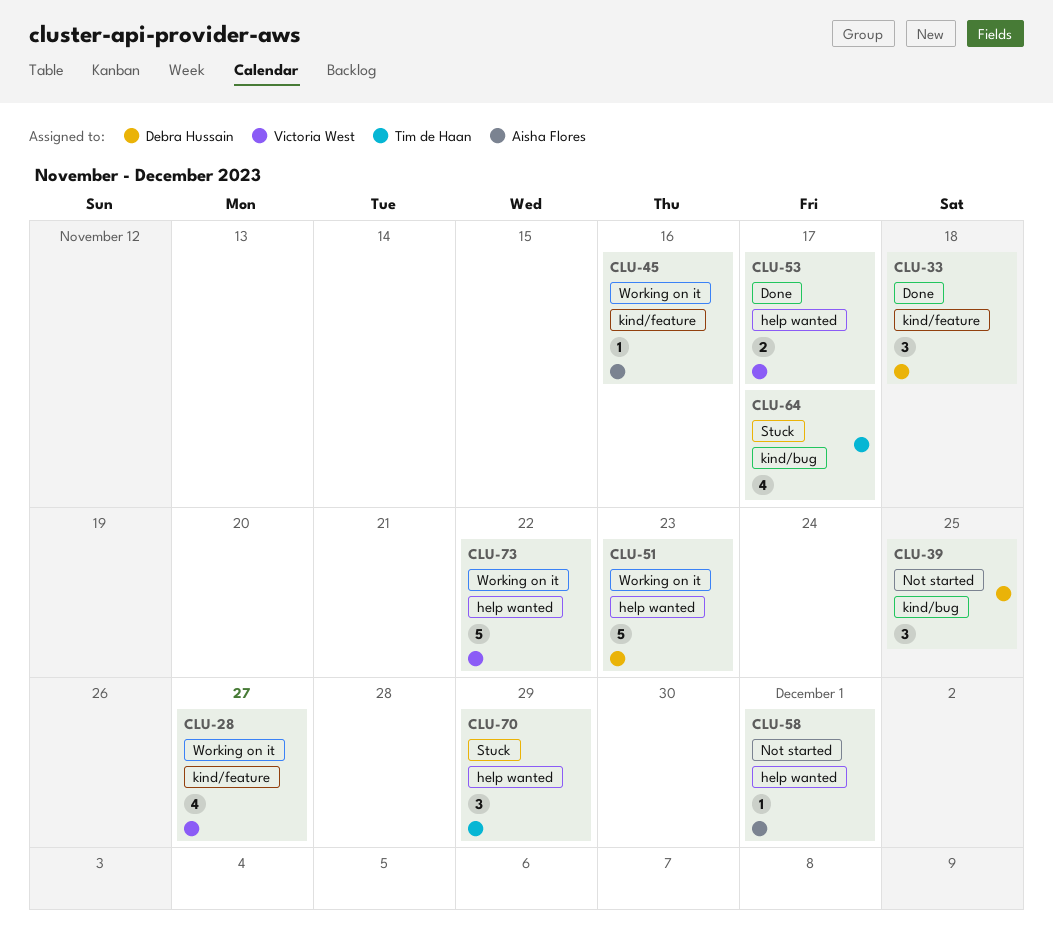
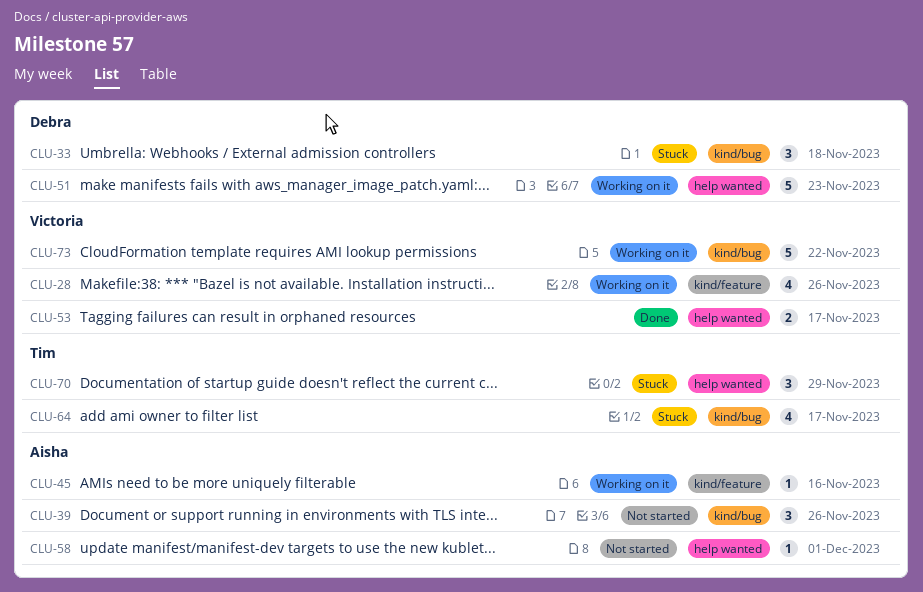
CLU-28, due: Nov 27 -> Nov 26
CLU-33, status: Done -> Stuck
CLU-33, label: kind/feature -> kind/bug
CLU-39, owner: Debra Hussain -> Aisha Flores
CLU-39, due: Nov 25 -> Nov 26
CLU-73, label: help wanted -> kind/bug

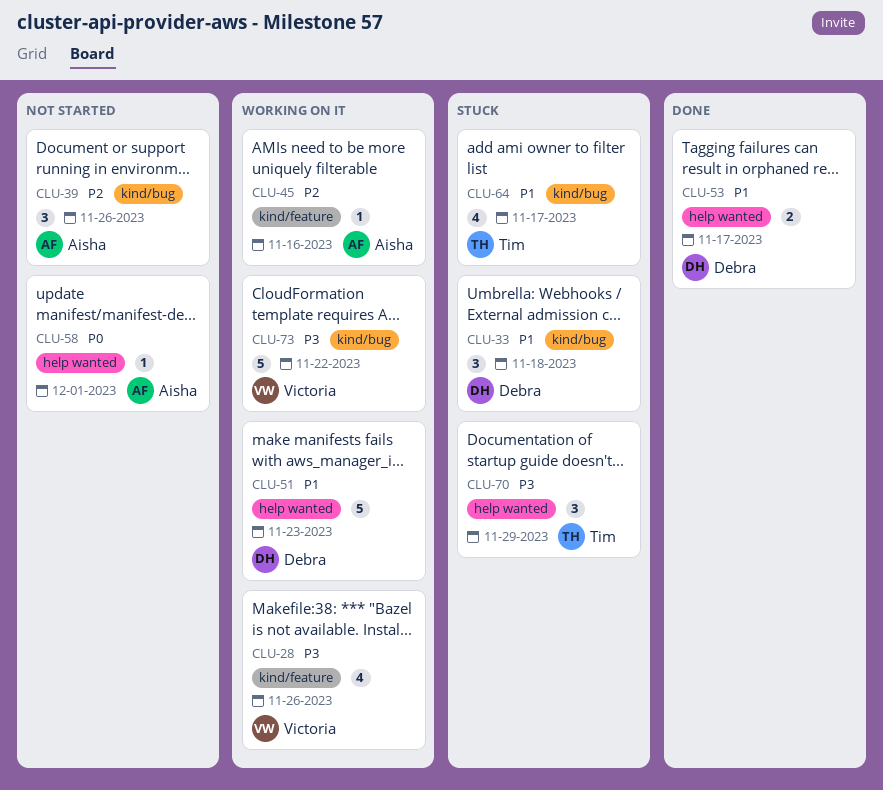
CLU-53, owner: Victoria -> Debra

